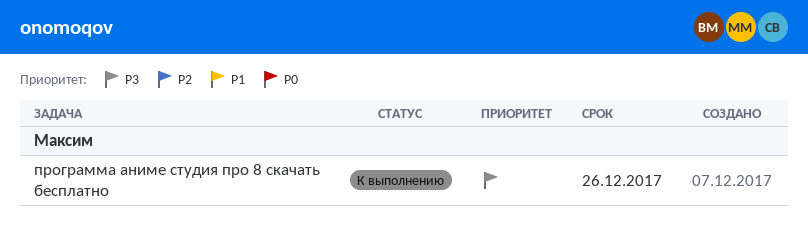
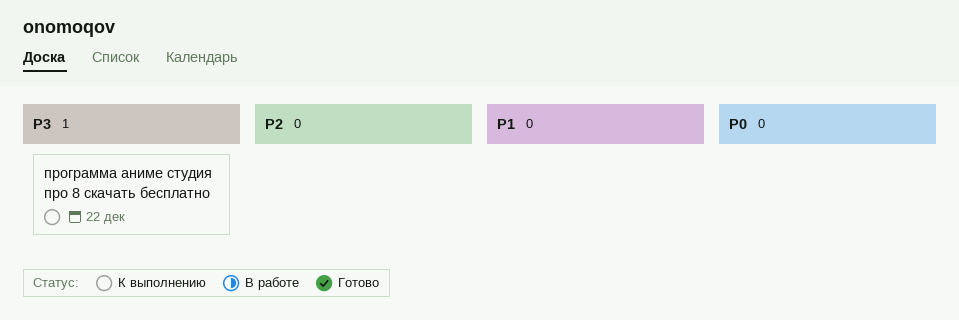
программа аниме студия про 8 скачать бесплатно, due: Dec 26 -> Dec 22

